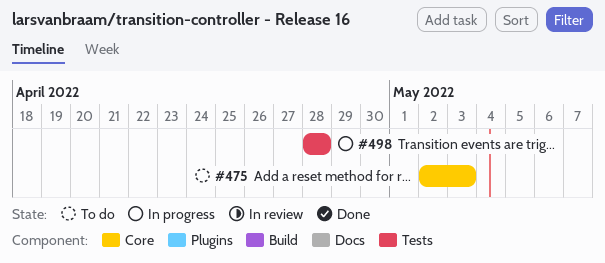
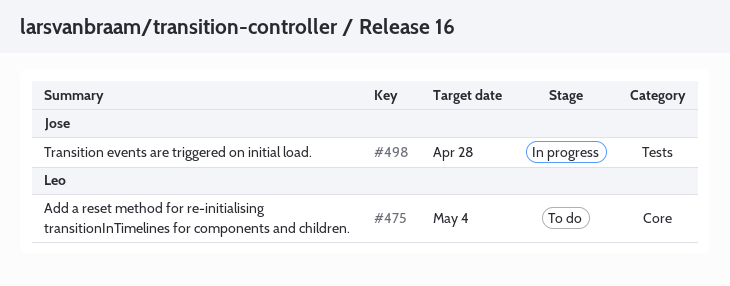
#475, due: May 3 -> May 4

